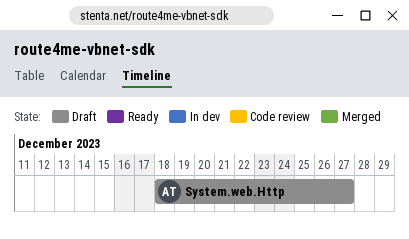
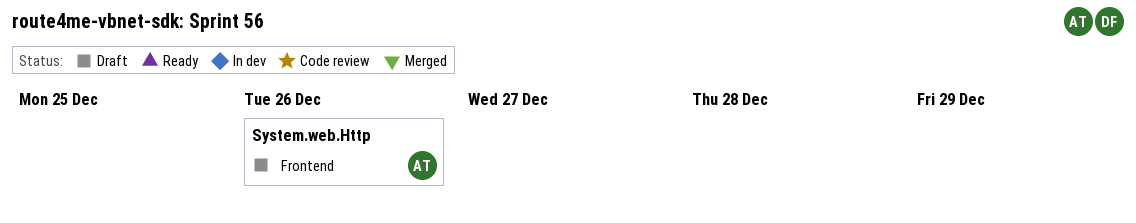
System.web.Http, due: Dec 27 -> Dec 26

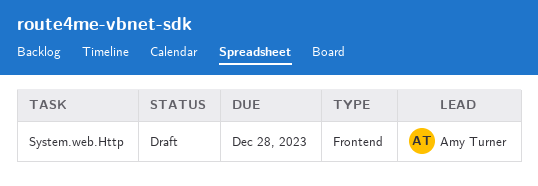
System.web.Http, due: Dec 26 -> Dec 28

